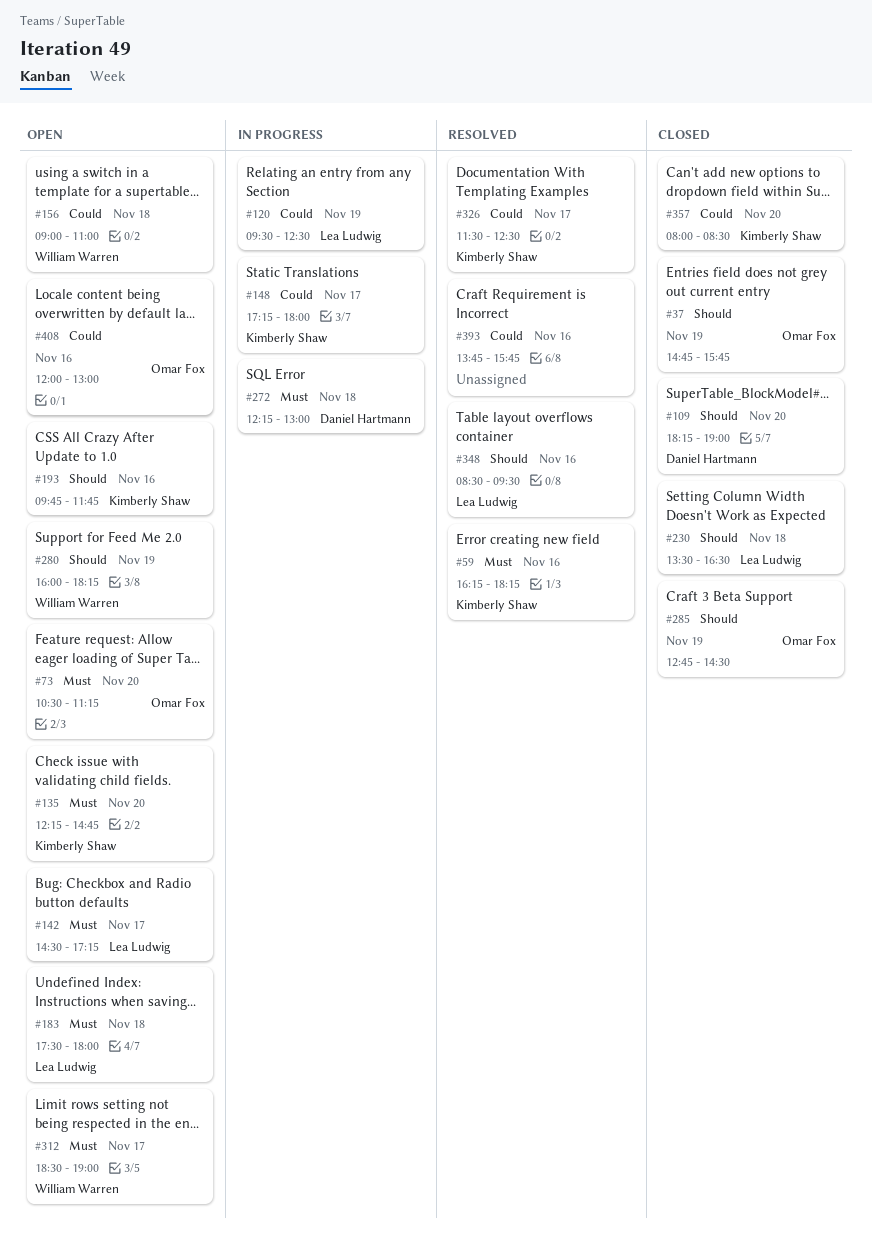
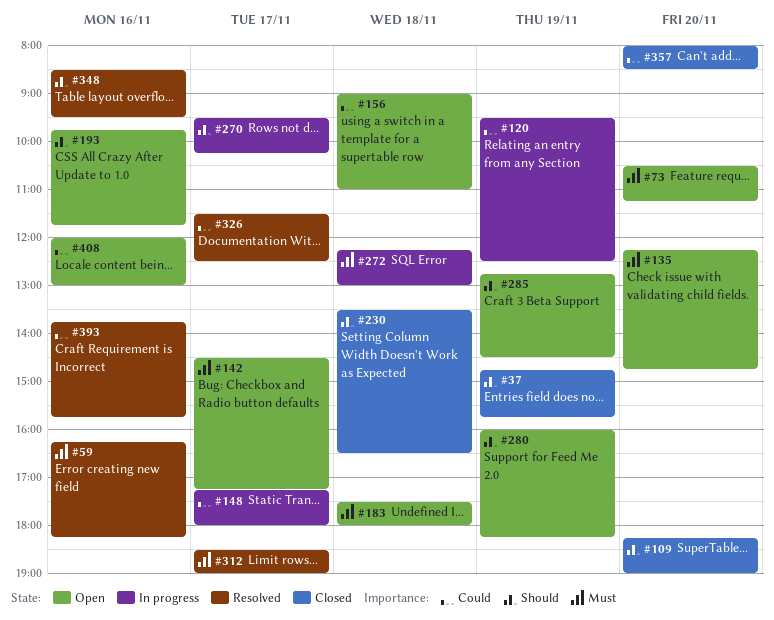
#270: none -> present
#285, status: Closed -> Open
#312, status: Open -> Resolved

